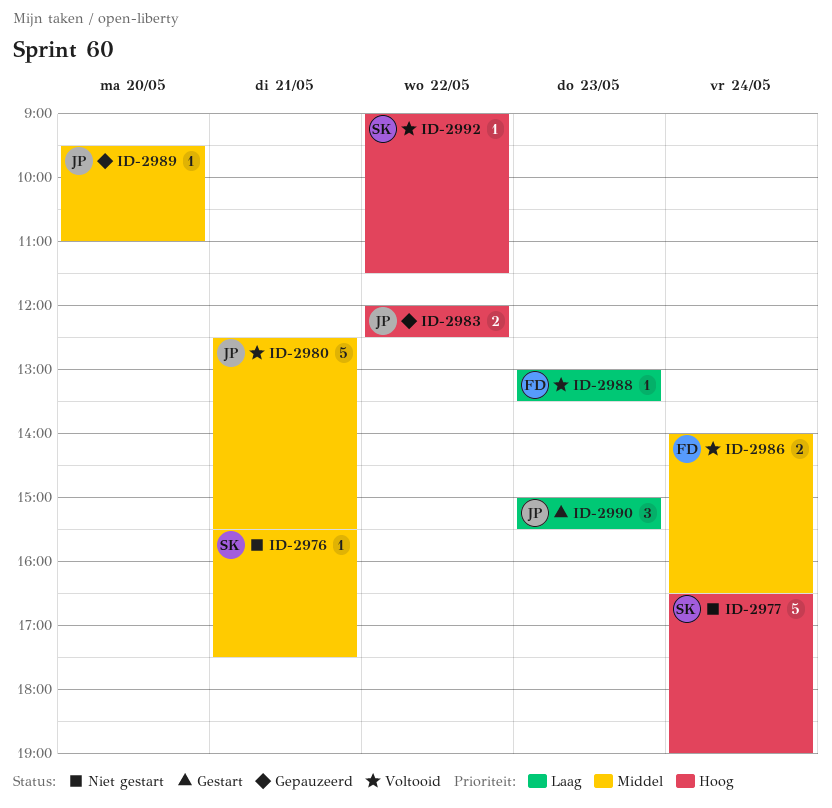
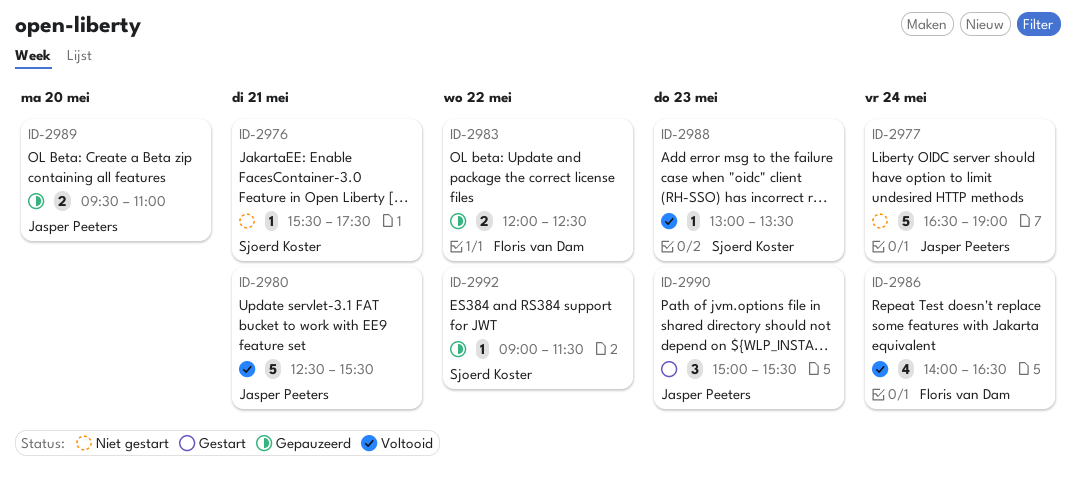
ID-2977, owner: Sjoerd Koster -> Jasper Peeters
ID-2983, owner: Jasper Peeters -> Floris van Dam
ID-2986, estimate: 2 -> 4
ID-2988, owner: Floris van Dam -> Sjoerd Koster
ID-2989, estimate: 1 -> 2
ID-2992, status: Voltooid -> Gepauzeerd

